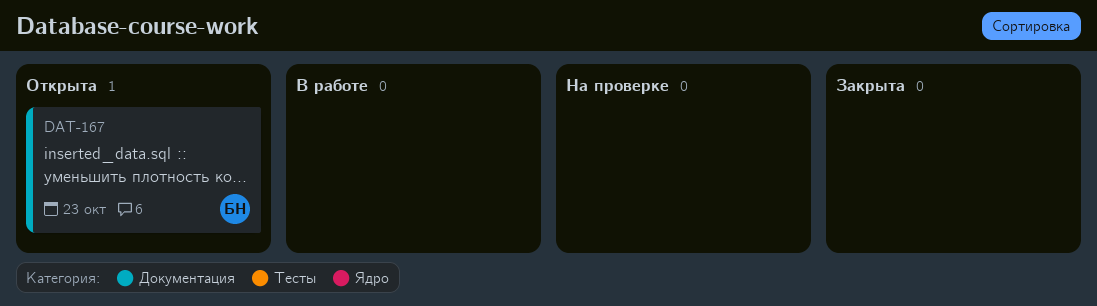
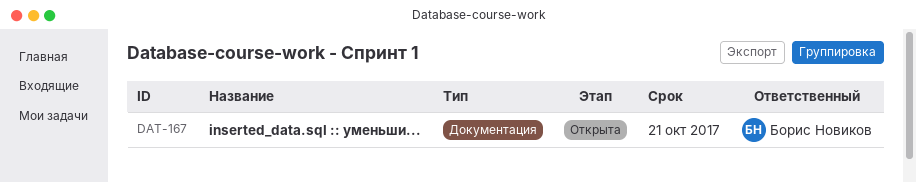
DAT-167, due: Oct 23 -> Oct 21

